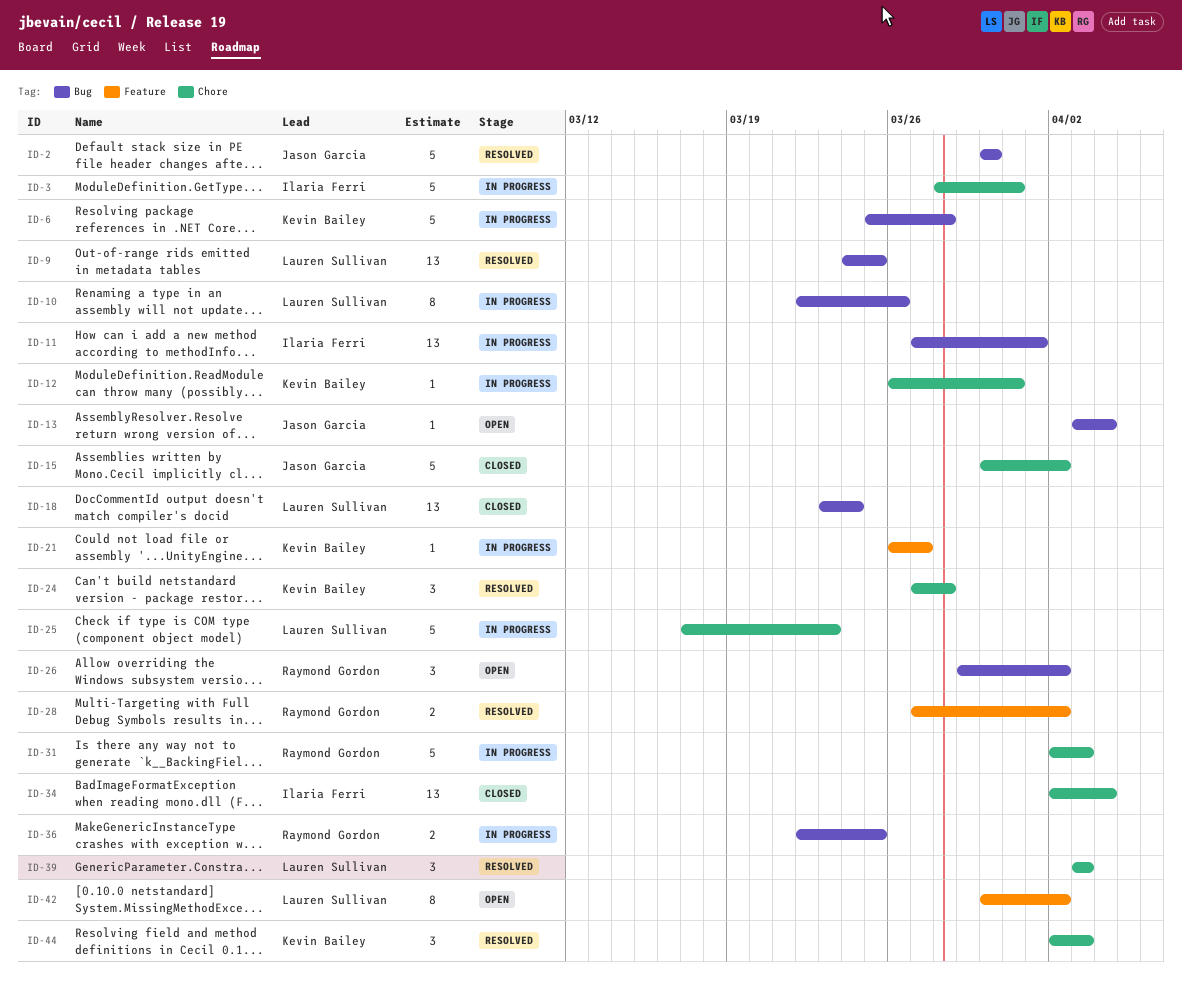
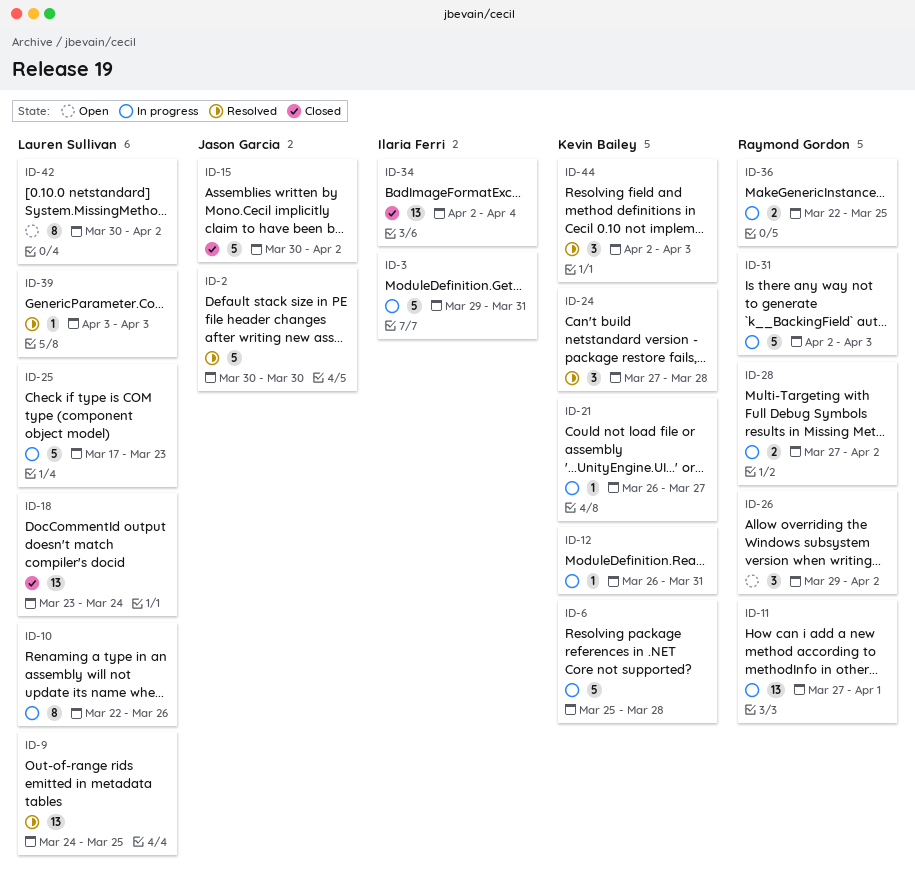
ID-3, start: Mar 28 -> Mar 29
ID-11, owner: Ilaria Ferri -> Raymond Gordon
ID-13: present -> none
ID-28, status: Resolved -> In progress
ID-39, estimate: 3 -> 1

